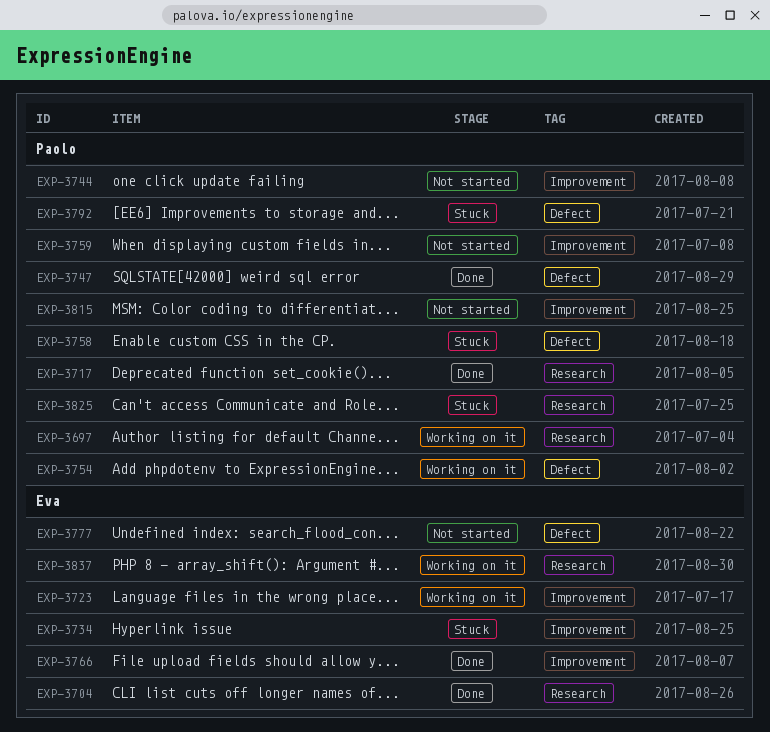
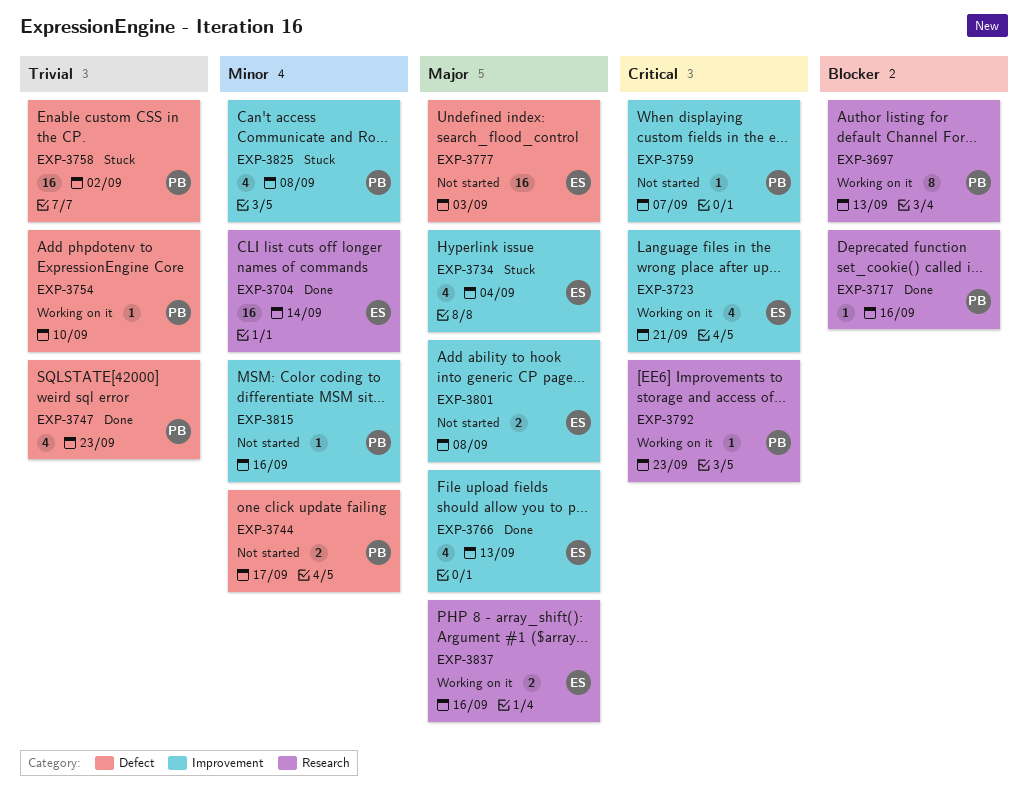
EXP-3744, label: Improvement -> Defect
EXP-3792, status: Stuck -> Working on it
EXP-3792, label: Defect -> Research
EXP-3801: none -> present
EXP-3825, label: Research -> Improvement

